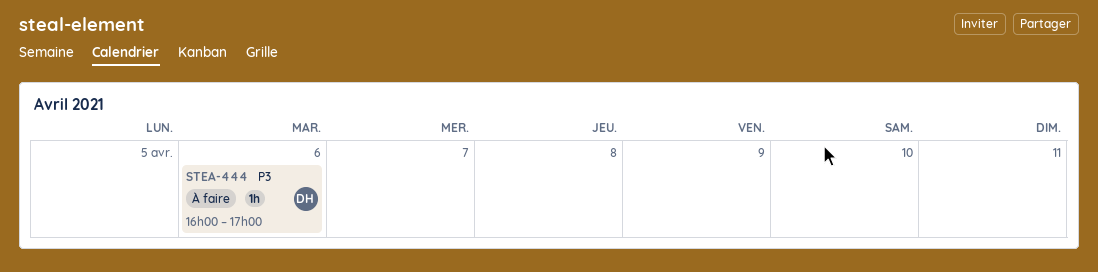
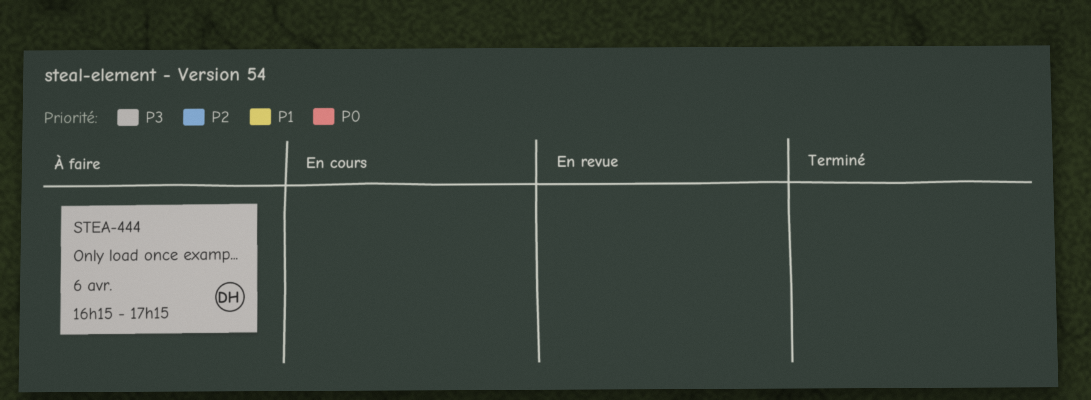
STEA-444, begins: 16:00 -> 16:15
STEA-444, ends: 17:00 -> 17:15

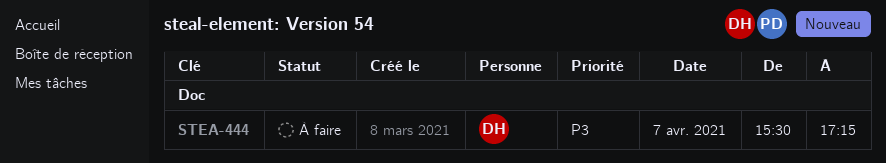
STEA-444, day: Apr 6 -> Apr 7
STEA-444, begins: 16:15 -> 15:30

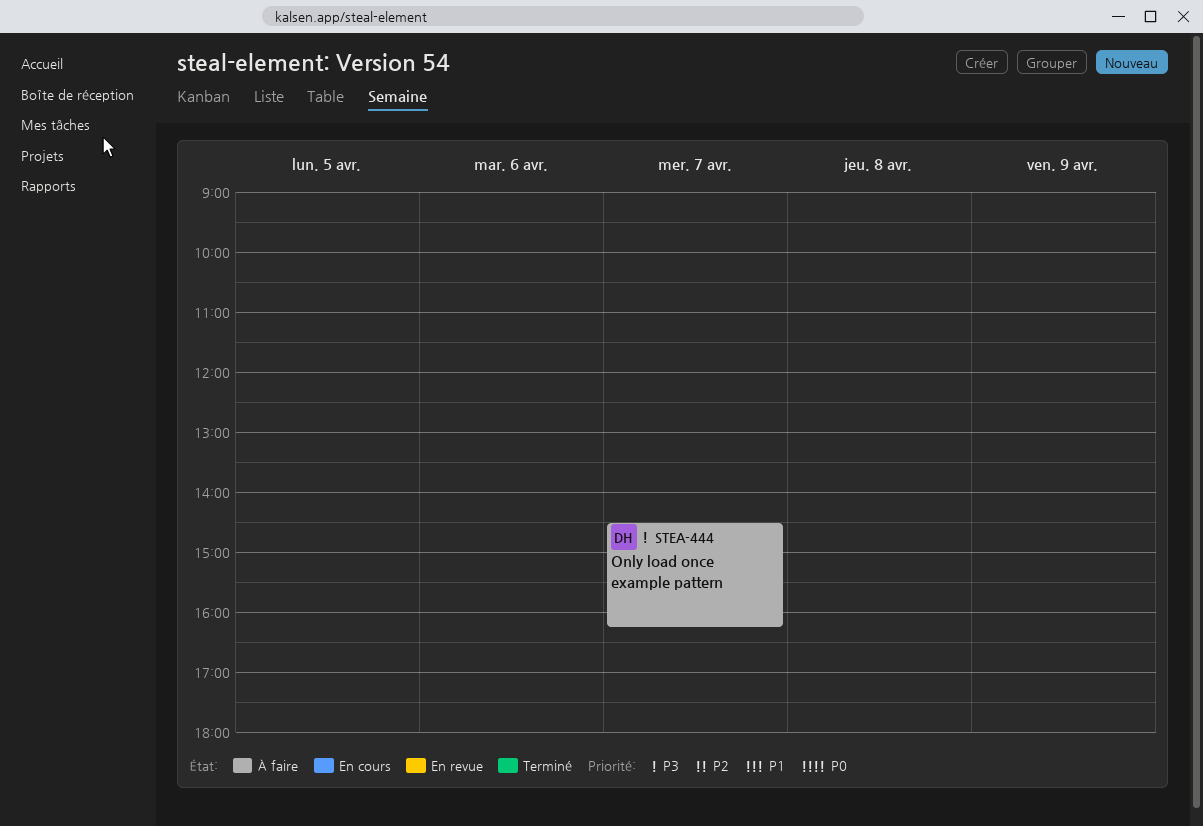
STEA-444, begins: 15:30 -> 14:30
STEA-444, ends: 17:15 -> 16:15

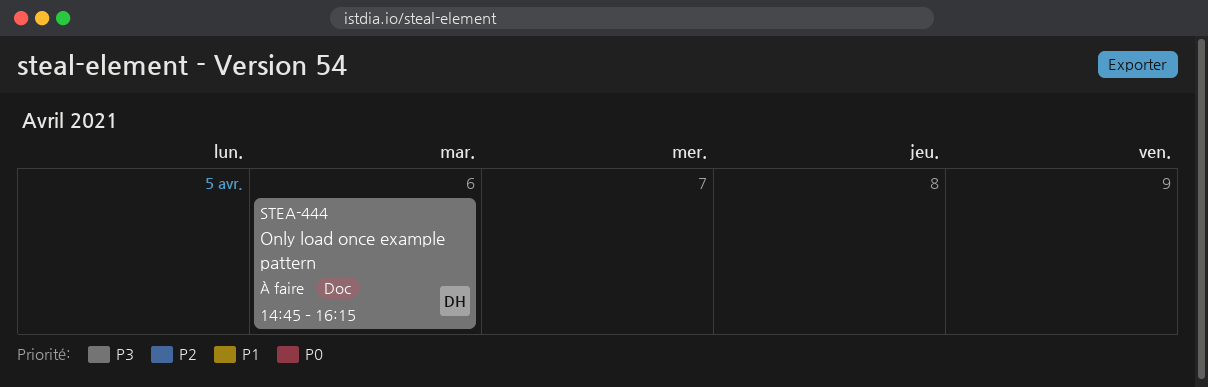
STEA-444, day: Apr 7 -> Apr 6
STEA-444, begins: 14:30 -> 14:45

